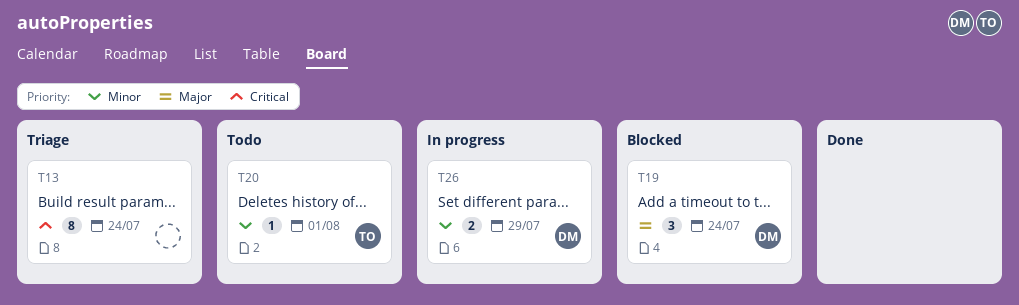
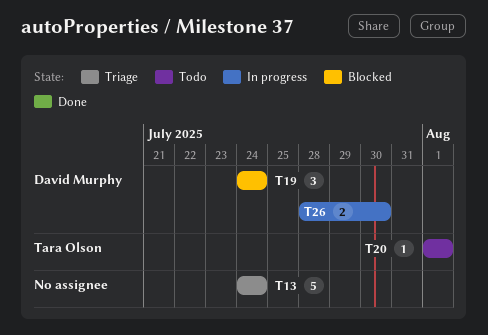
T13, estimate: 8 -> 5
T26, due: Jul 29 -> Jul 30

